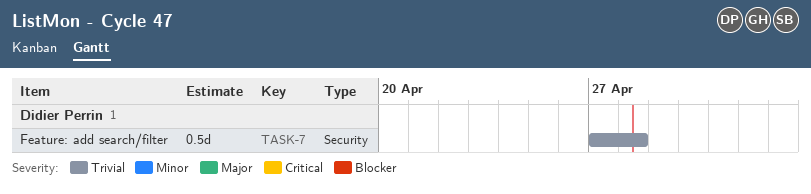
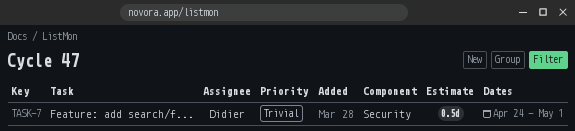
TASK-7, start: Apr 27 -> Apr 24
TASK-7, due: Apr 28 -> May 1

